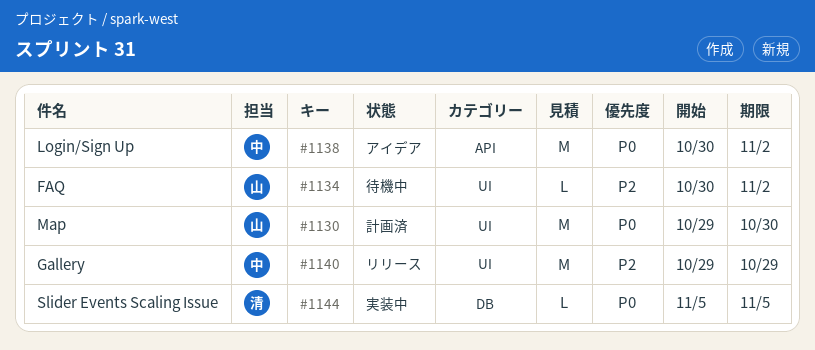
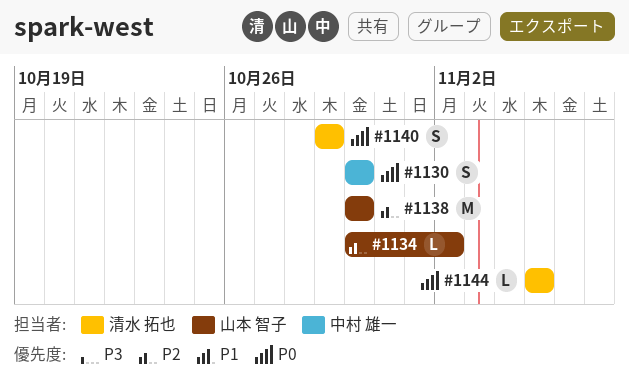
#1130, owner: 山本 智子 -> 中村 雄一
#1130, estimate: M -> S
#1130, start: Oct 29 -> Oct 30
#1138, owner: 中村 雄一 -> 山本 智子
#1138, priority: P0 -> P2
#1138, due: Nov 2 -> Oct 30
#1140, owner: 中村 雄一 -> 清水 拓也
#1140, priority: P2 -> P0
#1140, estimate: M -> S

